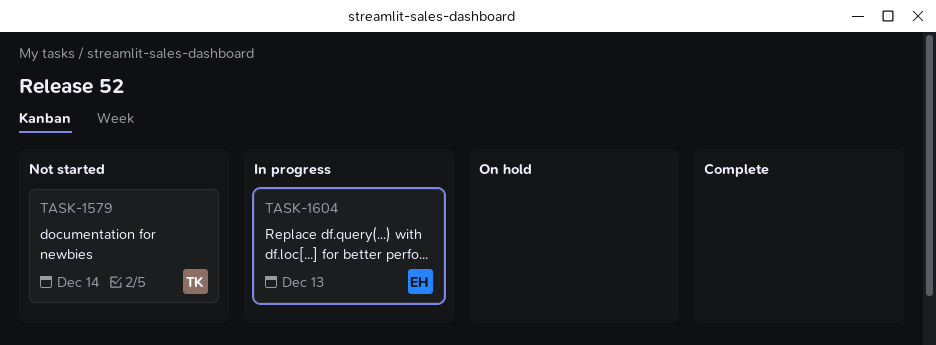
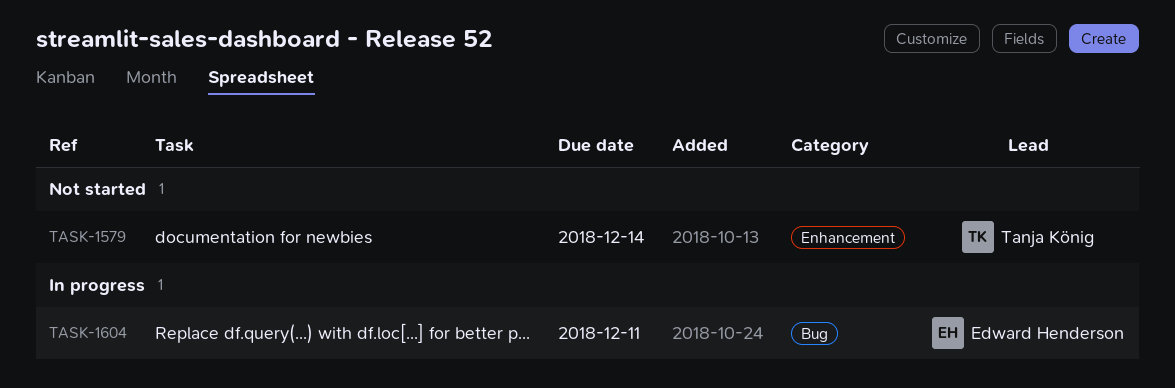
TASK-1604, due: Dec 13 -> Dec 11

